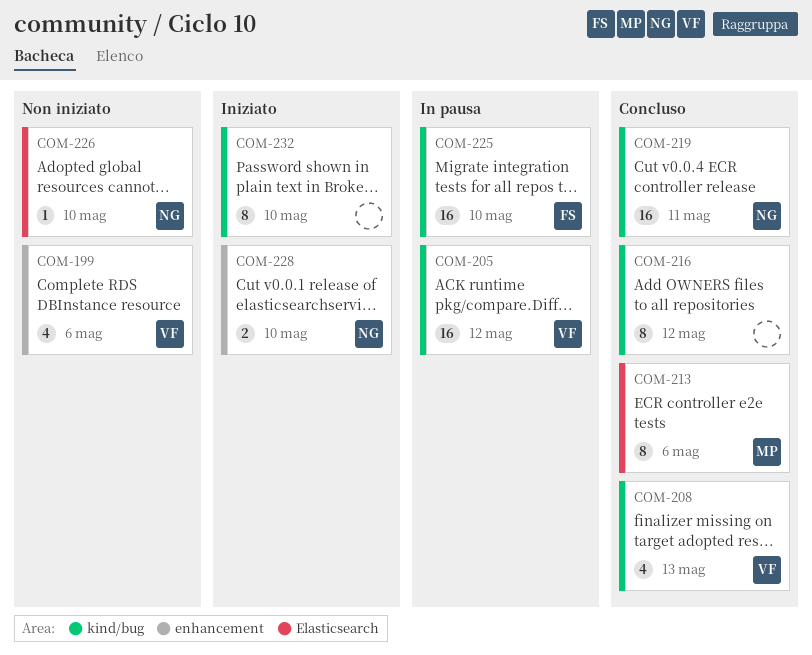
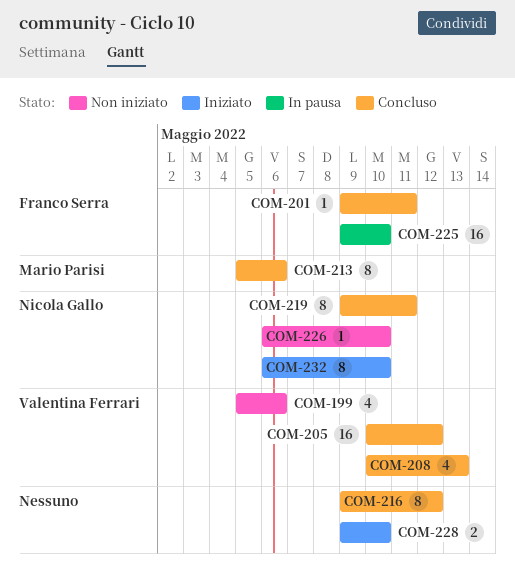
COM-201: none -> present
COM-205, status: In pausa -> Concluso
COM-219, estimate: 16 -> 8
COM-228, owner: Nicola Gallo -> none
COM-232, owner: none -> Nicola Gallo

